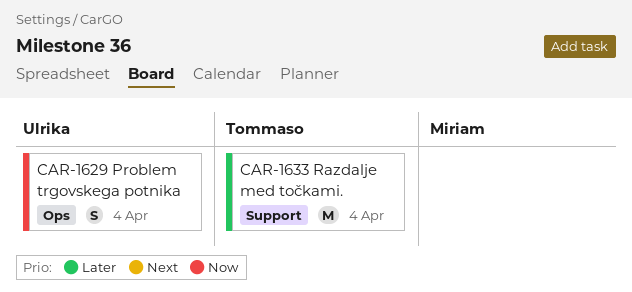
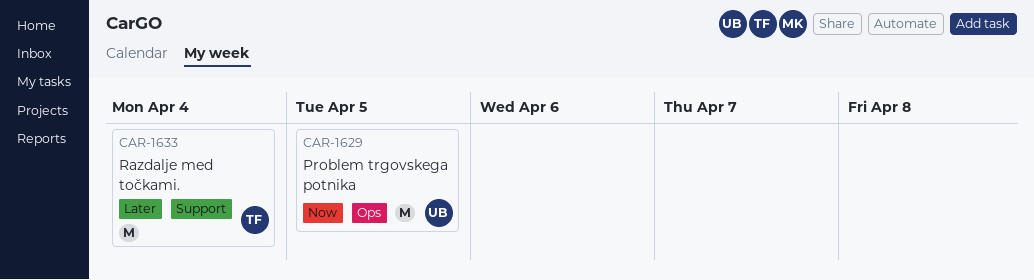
CAR-1629, estimate: S -> M
CAR-1629, due: Apr 4 -> Apr 5

